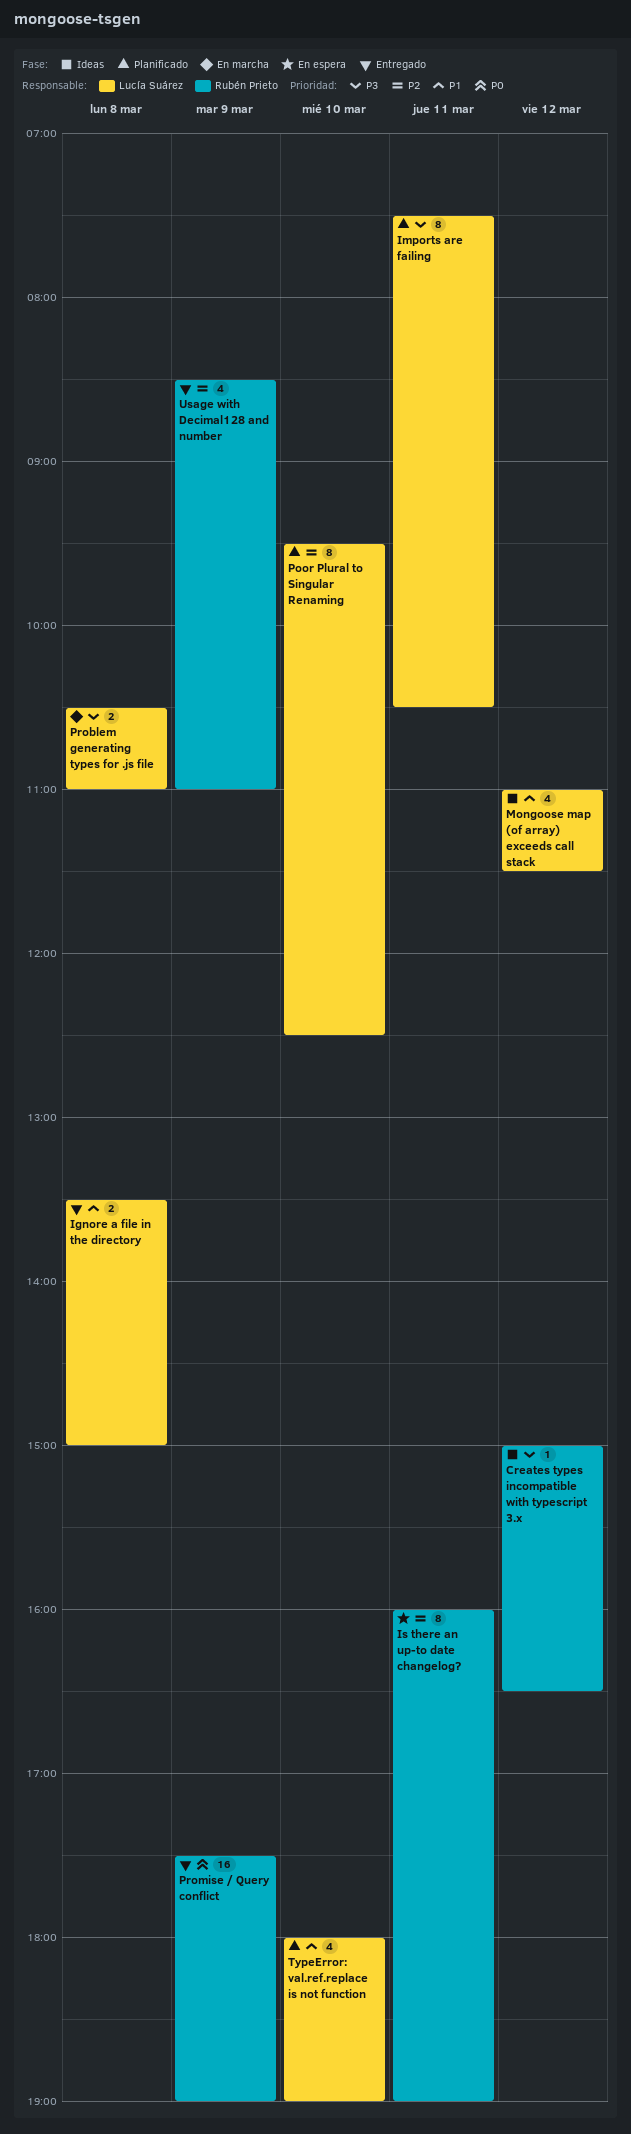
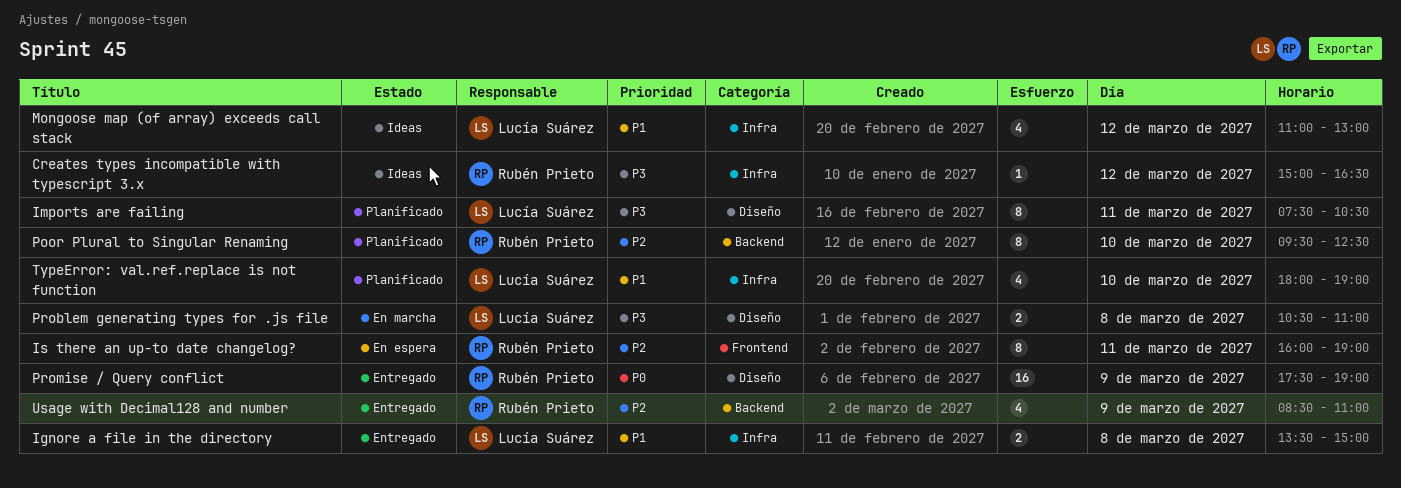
Mongoose map (of array) exceeds call stack, ends: 11:30 -> 13:00
Poor Plural to Singular Renaming, owner: Lucía Suárez -> Rubén Prieto

